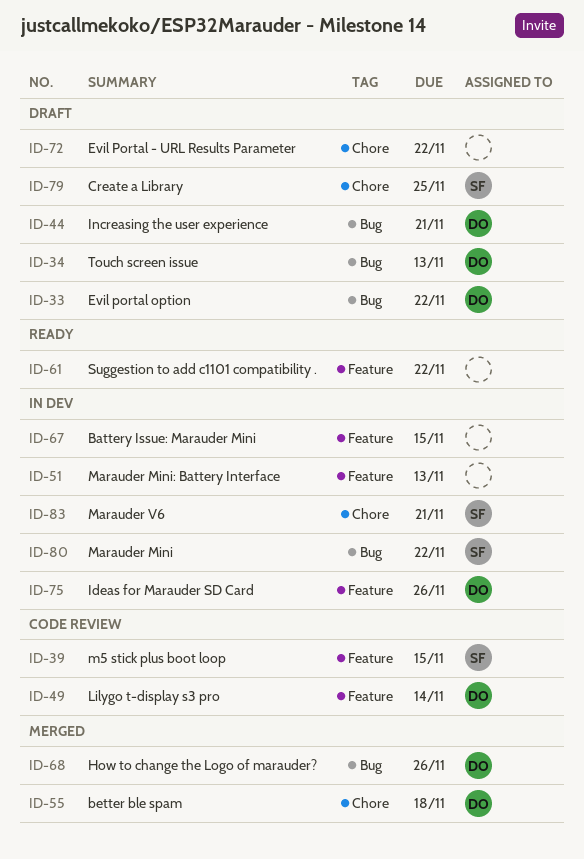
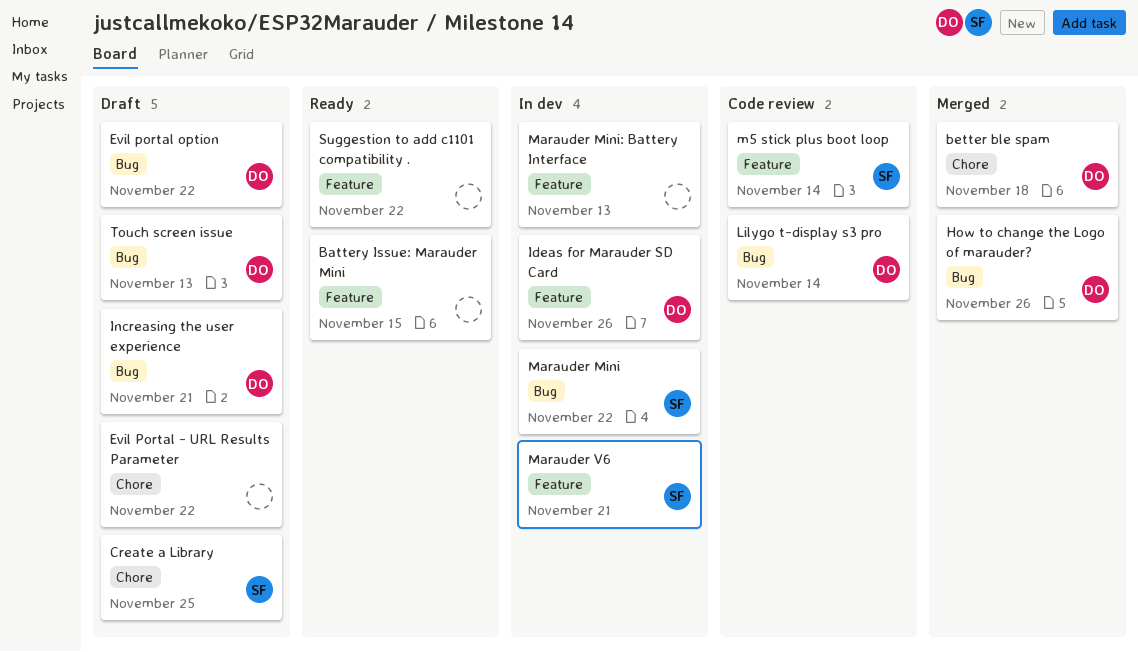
Battery Issue: Marauder Mini, status: In dev -> Ready
Lilygo t-display s3 pro, label: Feature -> Bug
m5 stick plus boot loop, due: Nov 15 -> Nov 14
Marauder V6, label: Chore -> Feature

